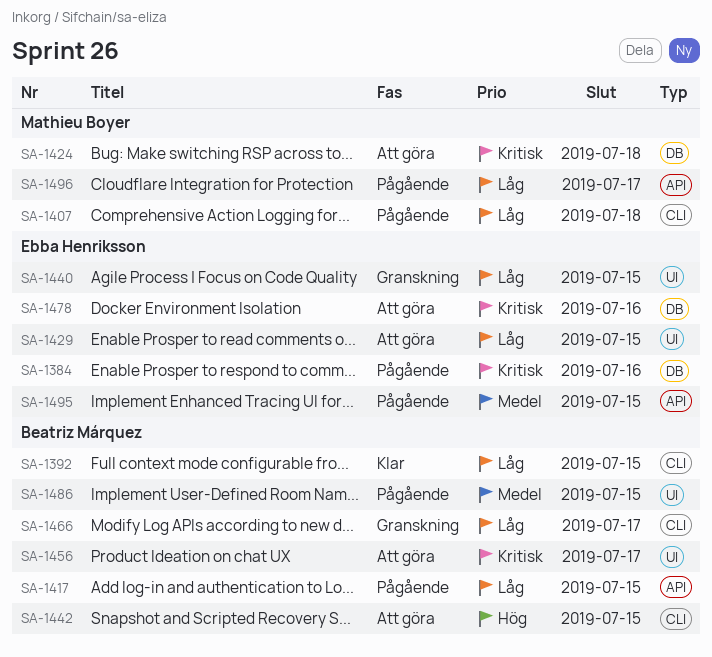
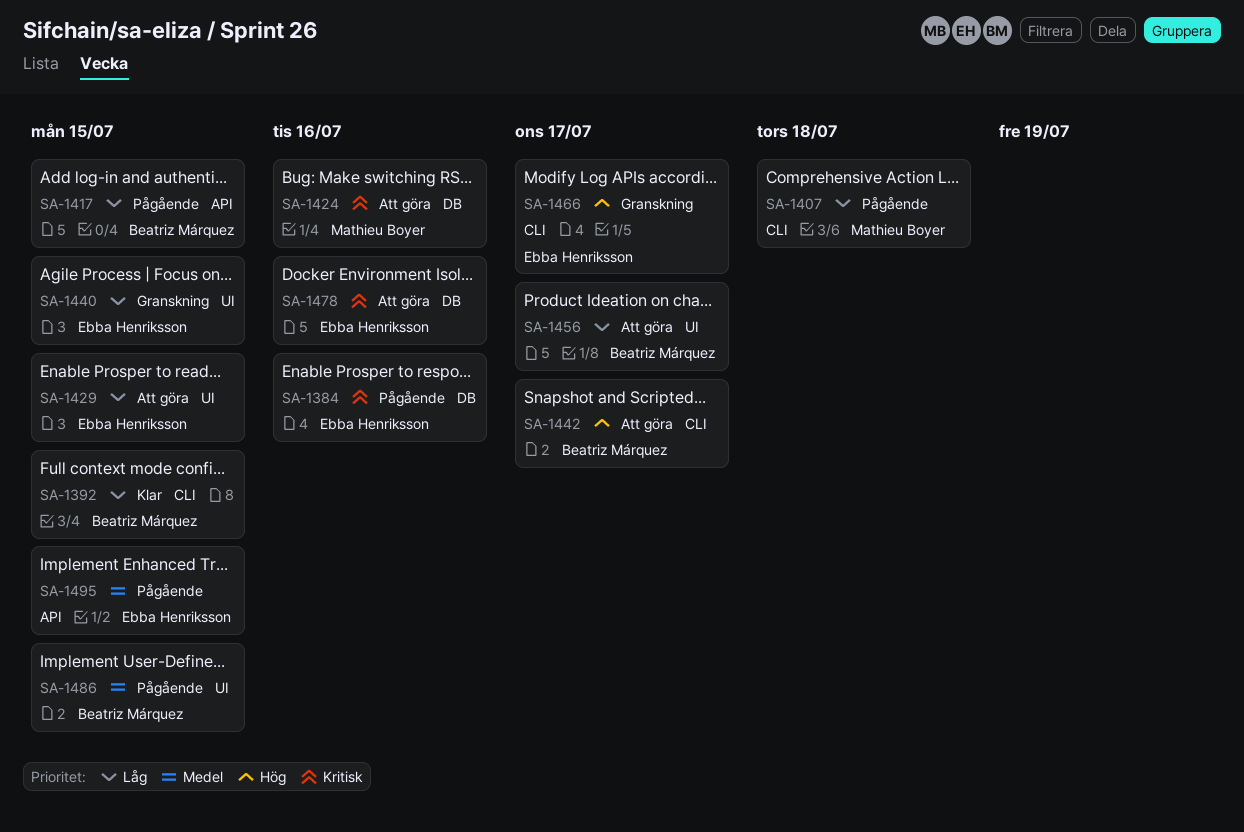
SA-1424, due: Jul 18 -> Jul 16
SA-1442, due: Jul 15 -> Jul 17
SA-1456, priority: Kritisk -> Låg
SA-1466, owner: Beatriz Márquez -> Ebba Henriksson
SA-1466, priority: Låg -> Hög
SA-1496: present -> none

